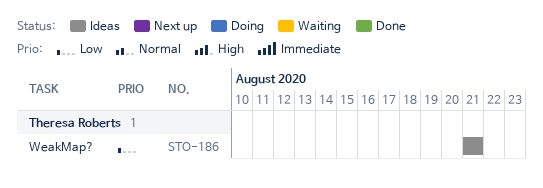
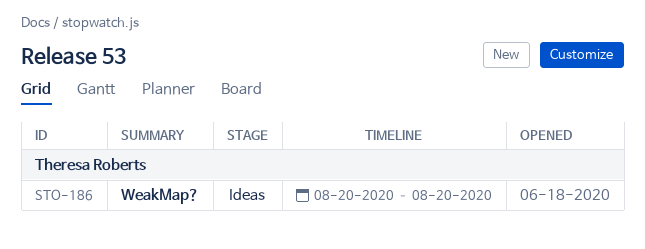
STO-186, start: Aug 21 -> Aug 20
STO-186, due: Aug 21 -> Aug 20

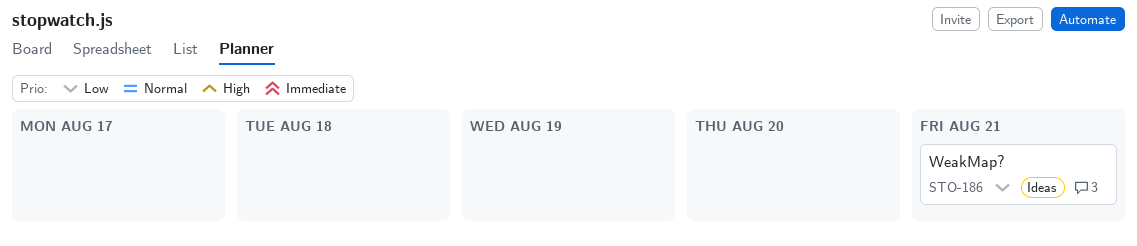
STO-186, due: Aug 20 -> Aug 21

